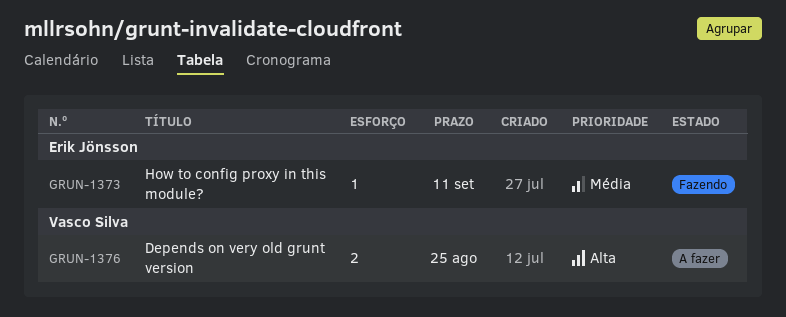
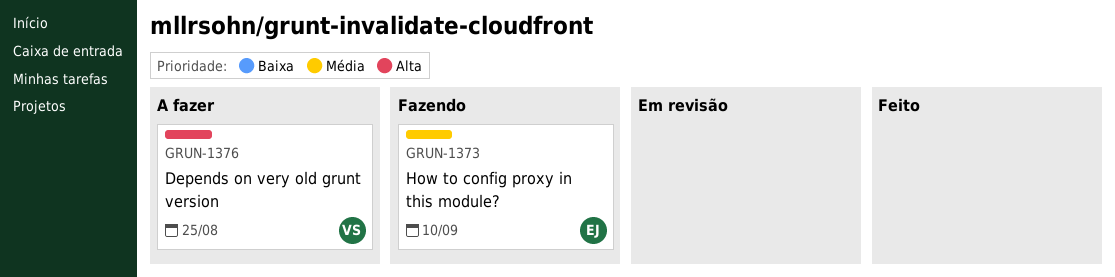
GRUN-1373, due: Sep 11 -> Sep 10

